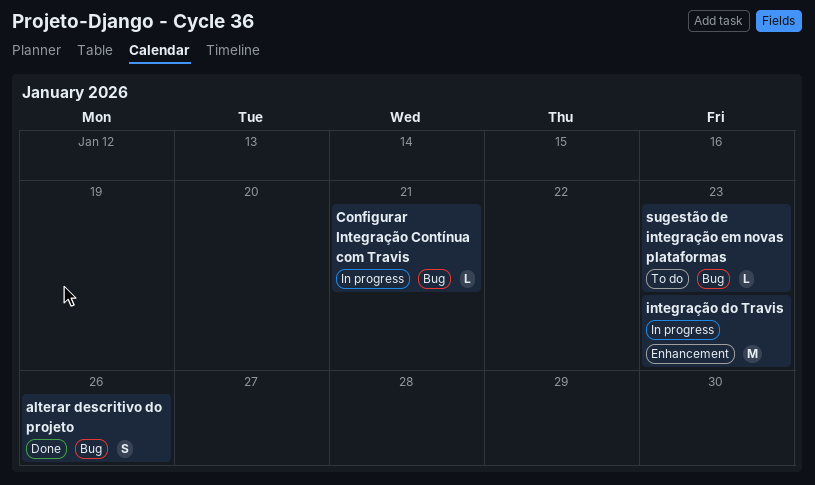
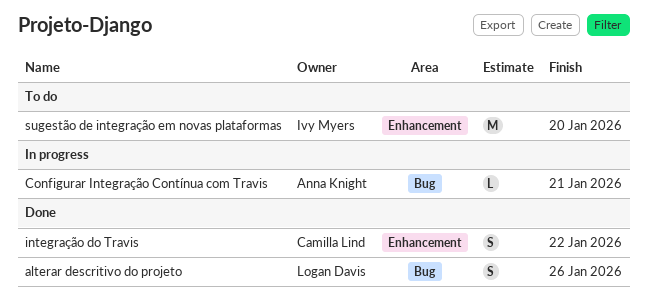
integração do Travis, status: In progress -> Done
integração do Travis, estimate: M -> S
integração do Travis, due: Jan 23 -> Jan 22
sugestão de integração em novas plataformas, label: Bug -> Enhancement
sugestão de integração em novas plataformas, estimate: L -> M
sugestão de integração em novas plataformas, due: Jan 23 -> Jan 20

